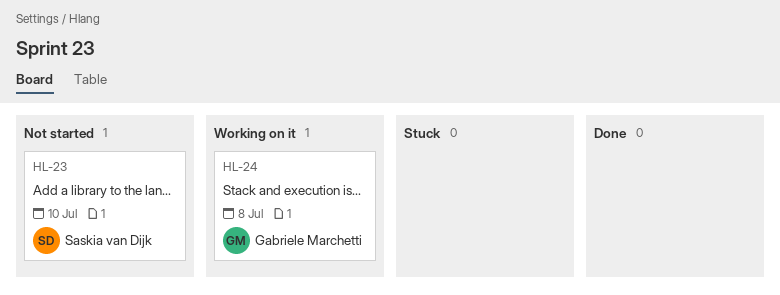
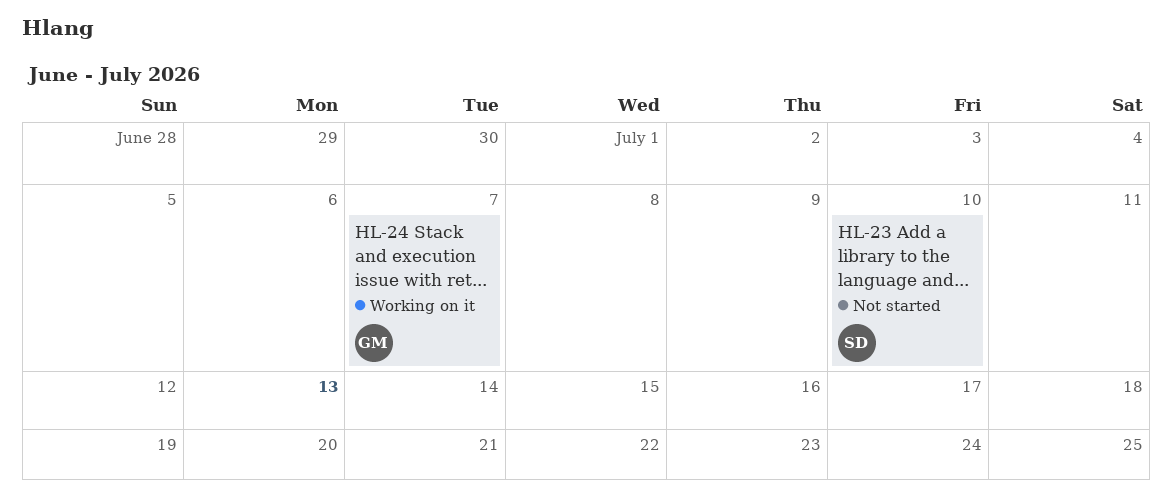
HL-24, due: Jul 8 -> Jul 7

